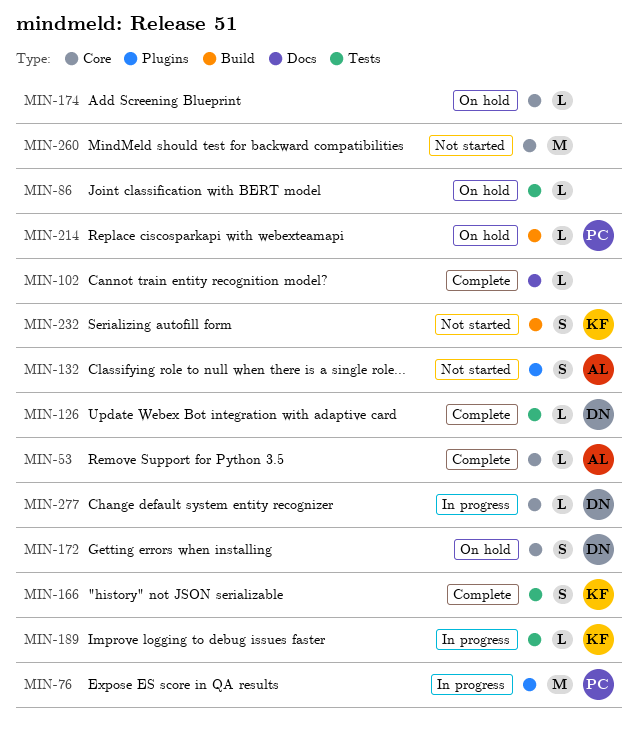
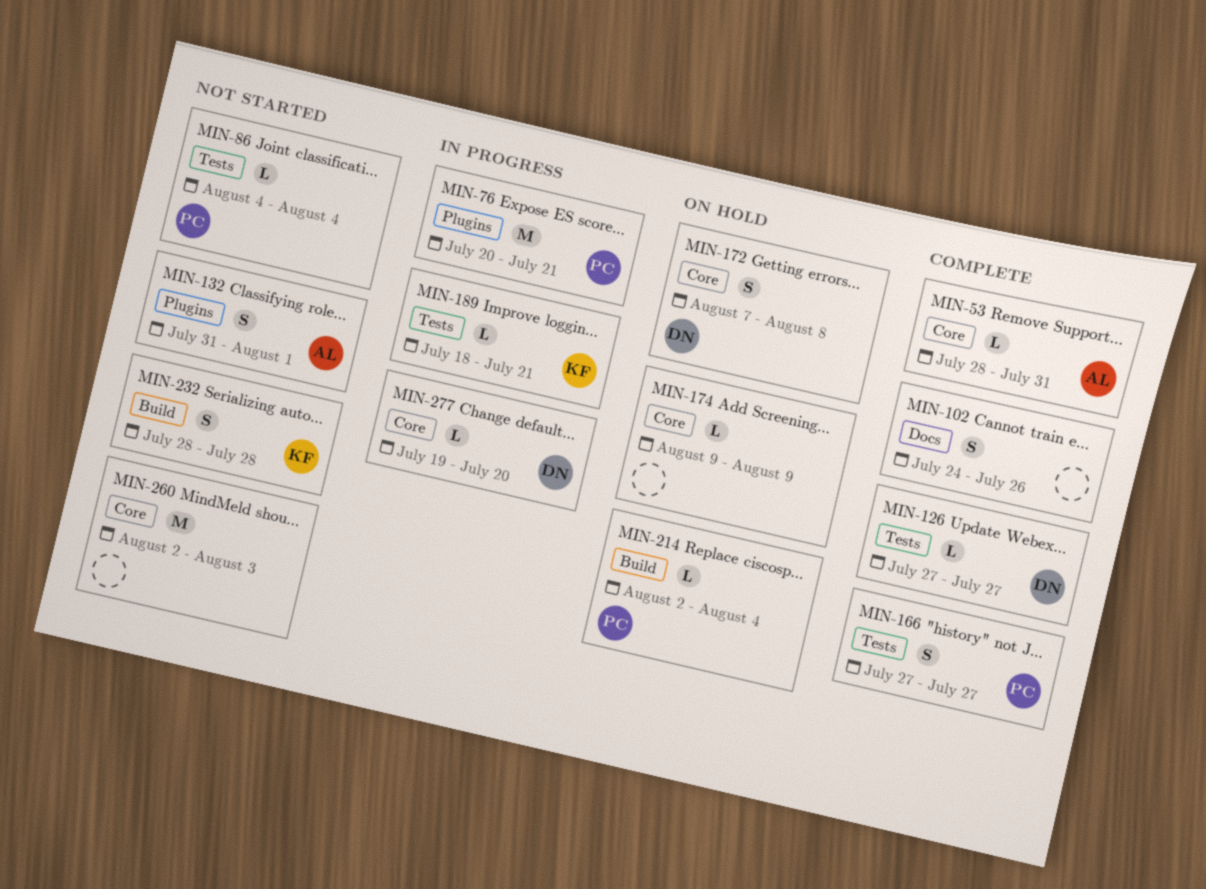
MIN-86, status: On hold -> Not started
MIN-86, owner: none -> PC
MIN-102, estimate: L -> S
MIN-166, owner: KF -> PC

